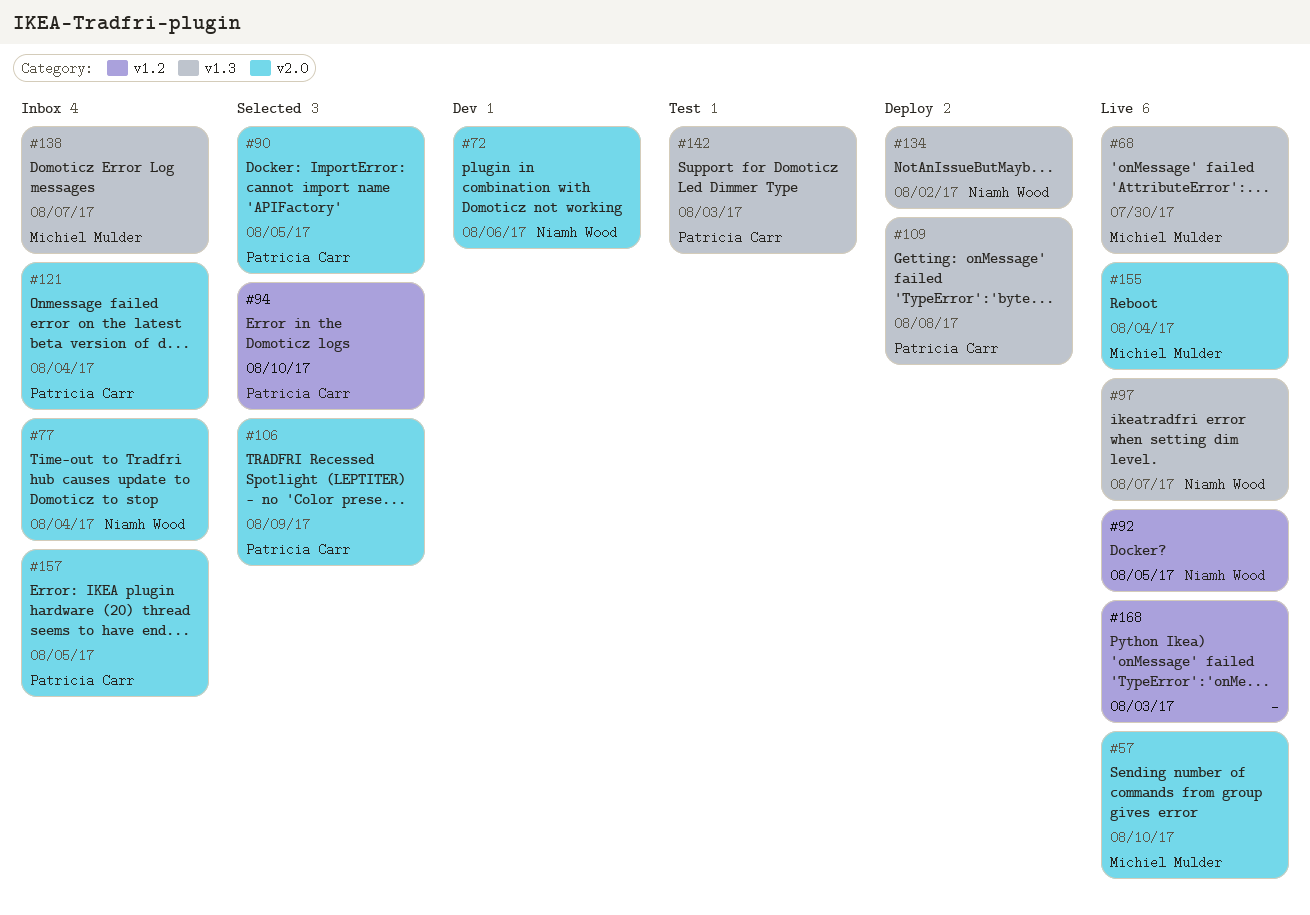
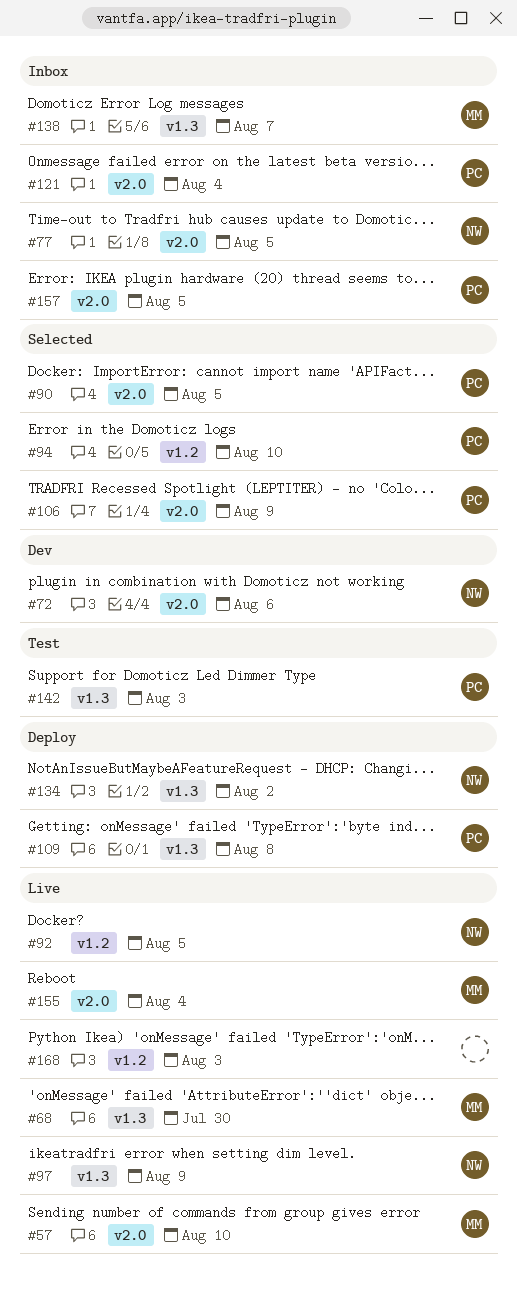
#77, due: Aug 4 -> Aug 5
#97, due: Aug 7 -> Aug 9

